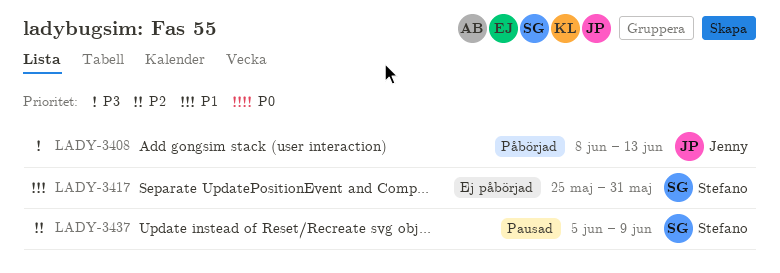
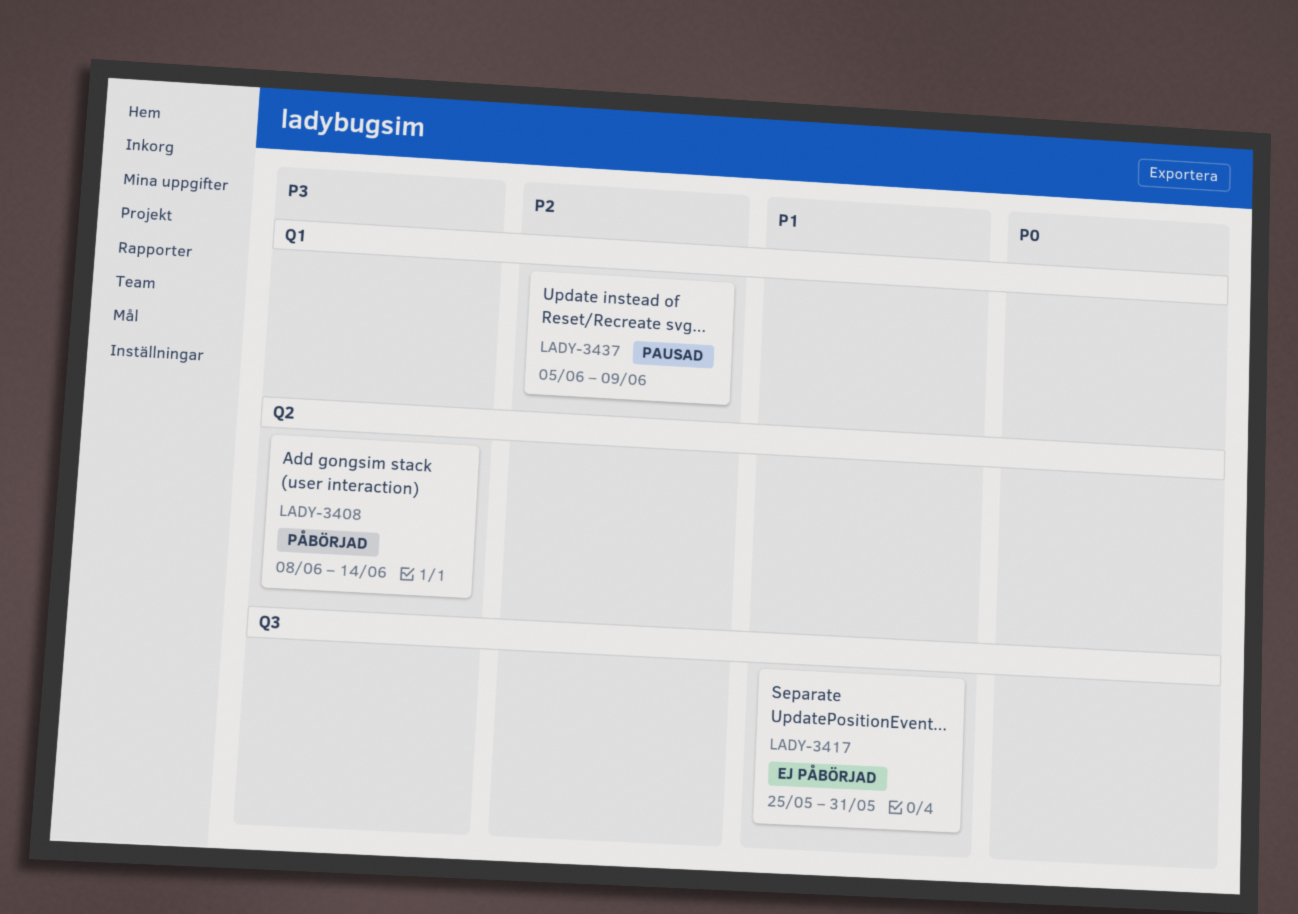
LADY-3408, due: Jun 13 -> Jun 14

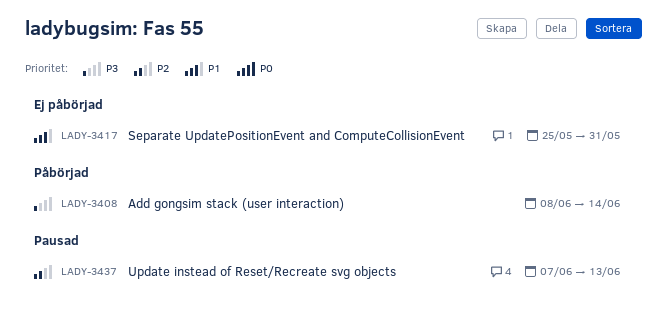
LADY-3437, start: Jun 5 -> Jun 7
LADY-3437, due: Jun 9 -> Jun 13

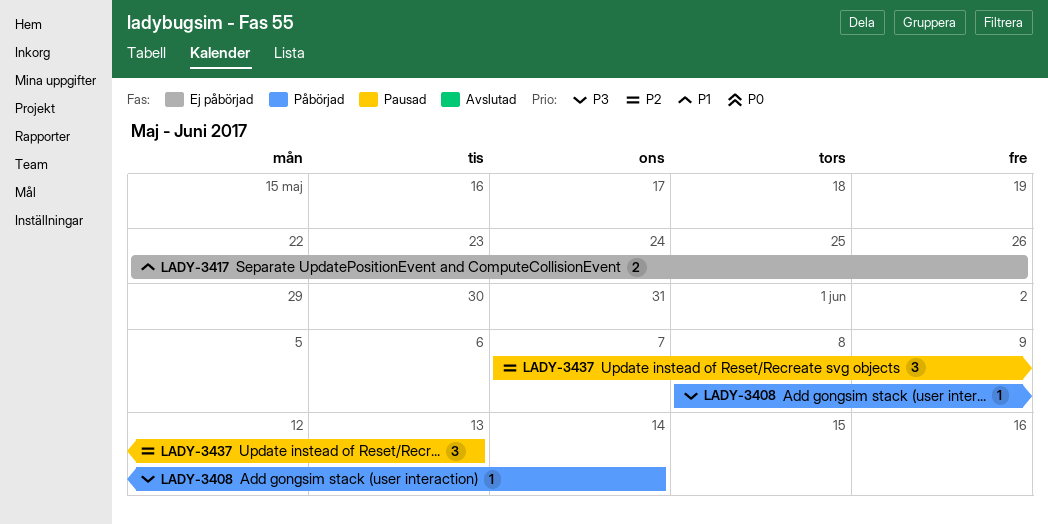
LADY-3417, start: May 25 -> May 22
LADY-3417, due: May 31 -> May 26

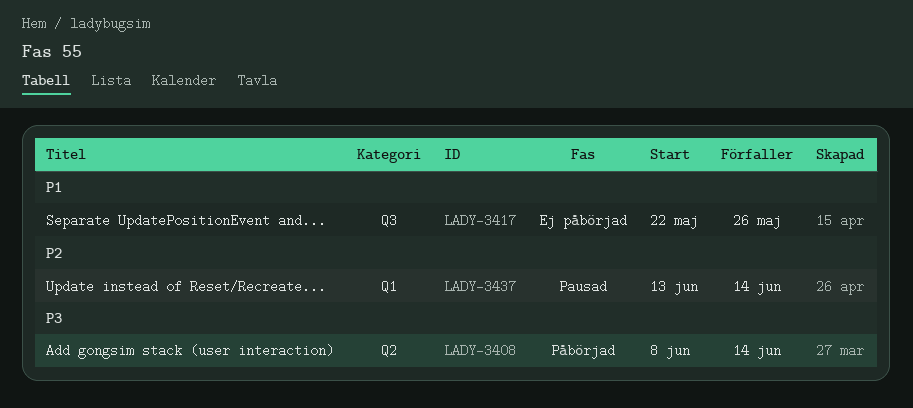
LADY-3437, start: Jun 7 -> Jun 13
LADY-3437, due: Jun 13 -> Jun 14

